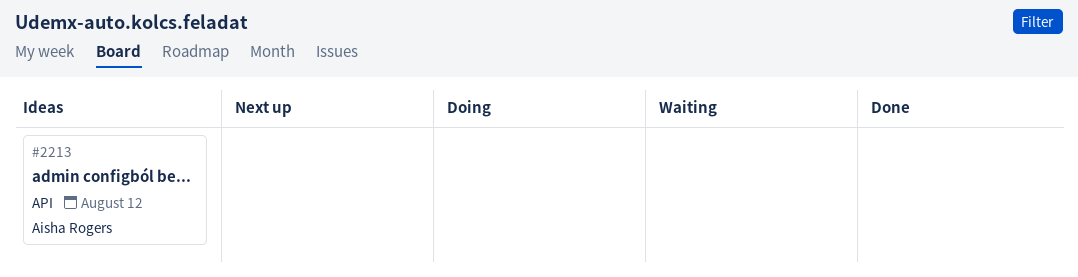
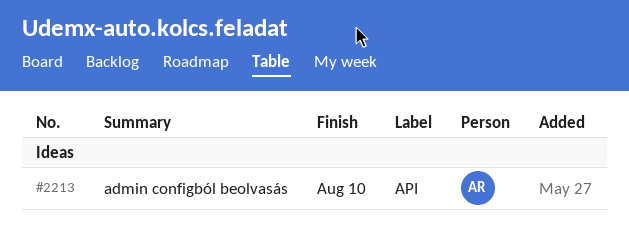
#2213, due: Aug 12 -> Aug 10

